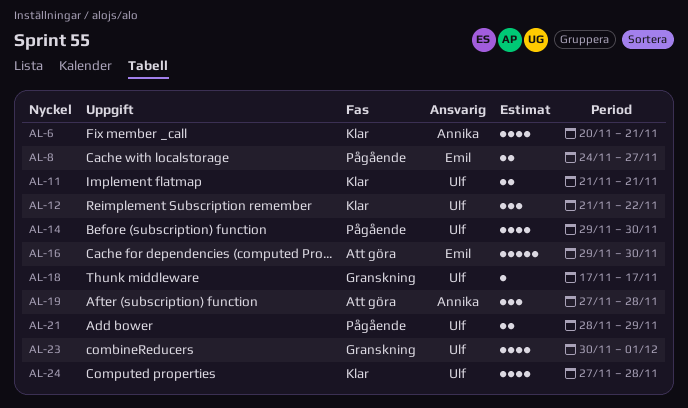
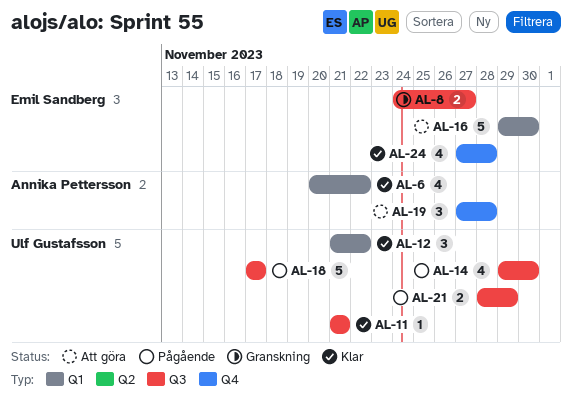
AL-6, due: Nov 21 -> Nov 22
AL-8, status: Pågående -> Granskning
AL-11, estimate: 2 -> 1
AL-18, status: Granskning -> Pågående
AL-18, estimate: 1 -> 5
AL-23: present -> none
AL-24, owner: Ulf Gustafsson -> Emil Sandberg

